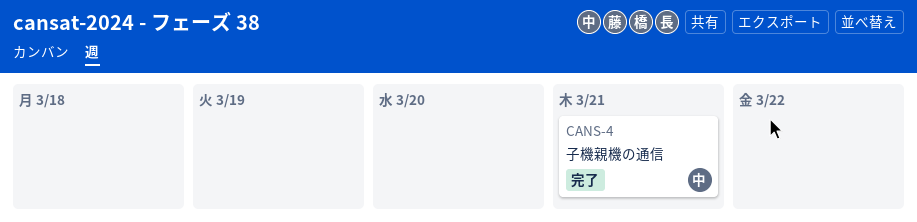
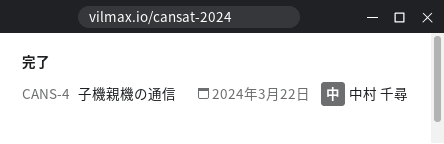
CANS-4, due: Mar 21 -> Mar 22

